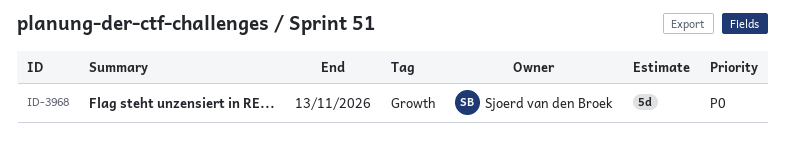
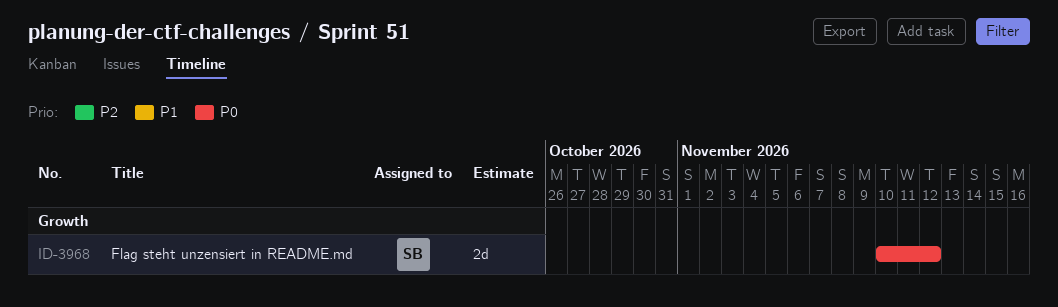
ID-3968, estimate: 5d -> 2d
ID-3968, due: Nov 13 -> Nov 12

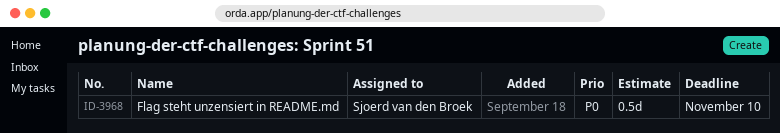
ID-3968, estimate: 2d -> 0.5d
ID-3968, due: Nov 12 -> Nov 10

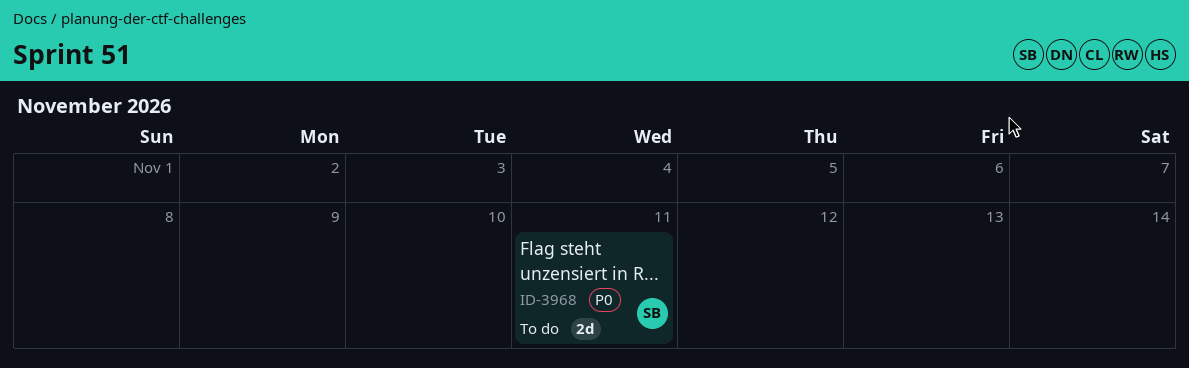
ID-3968, estimate: 0.5d -> 2d
ID-3968, due: Nov 10 -> Nov 11

